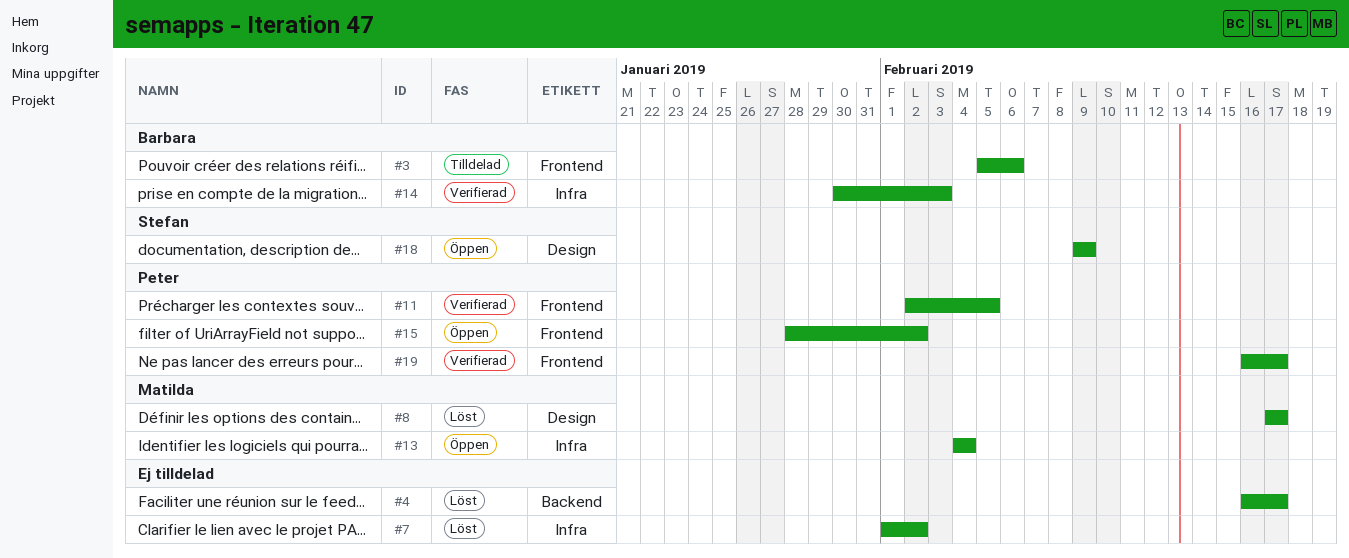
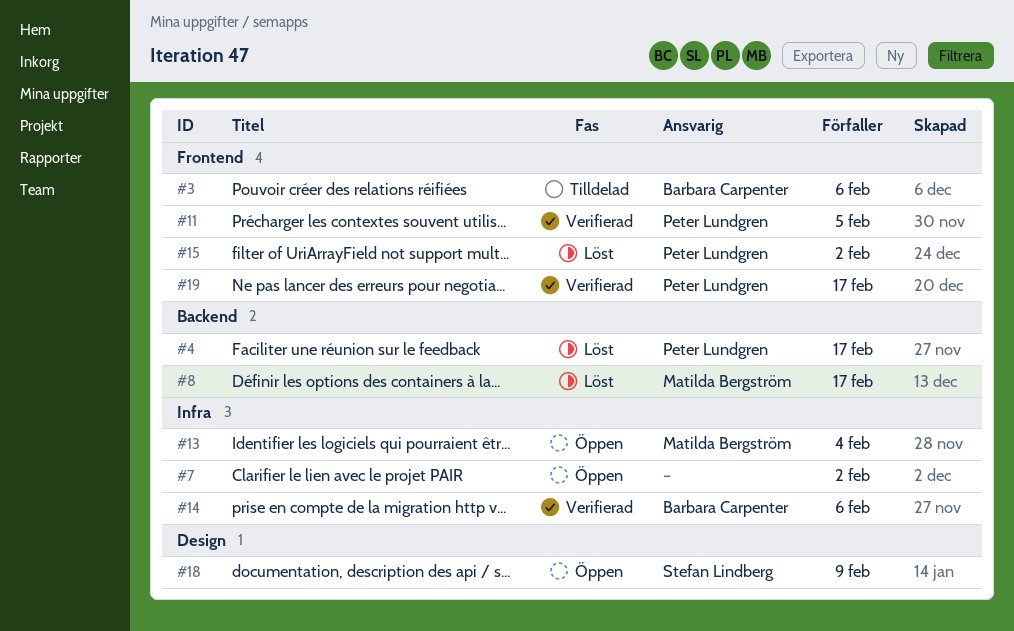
#4, owner: none -> Peter Lundgren
#7, status: Löst -> Öppen
#8, label: Design -> Backend
#14, due: Feb 3 -> Feb 6
#15, status: Öppen -> Löst

